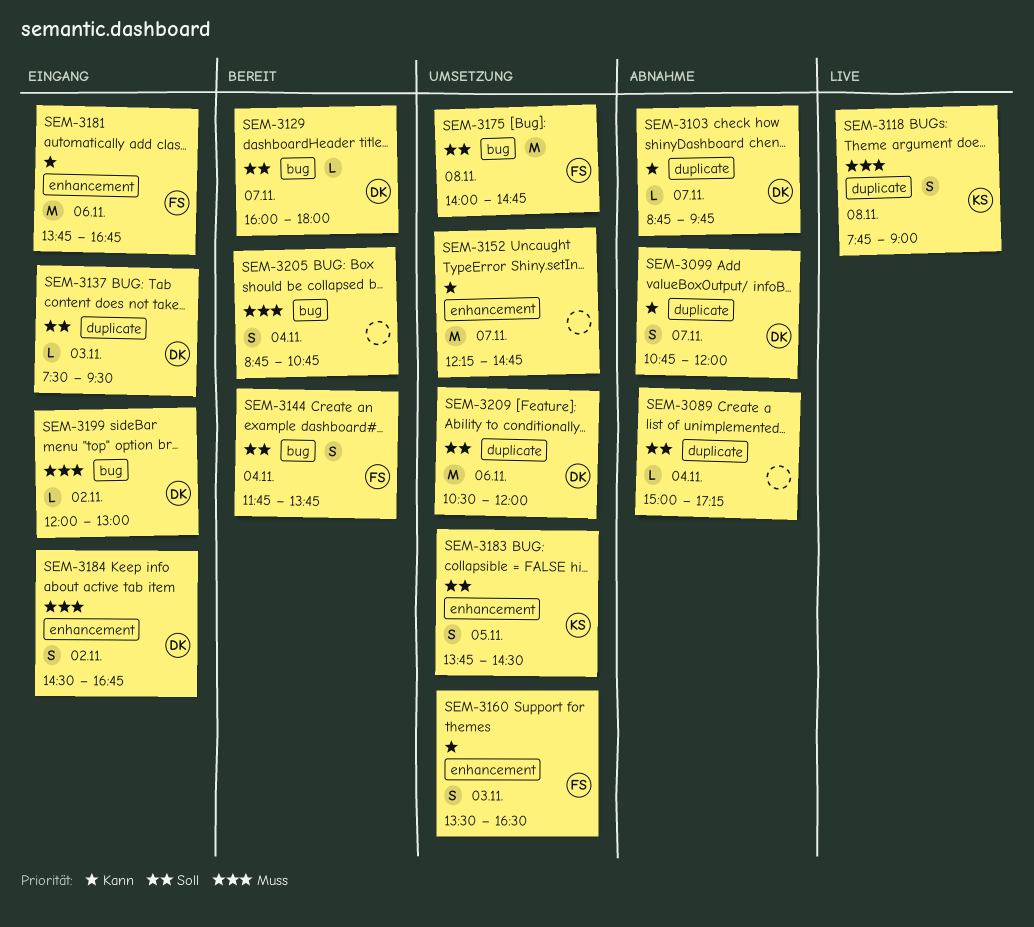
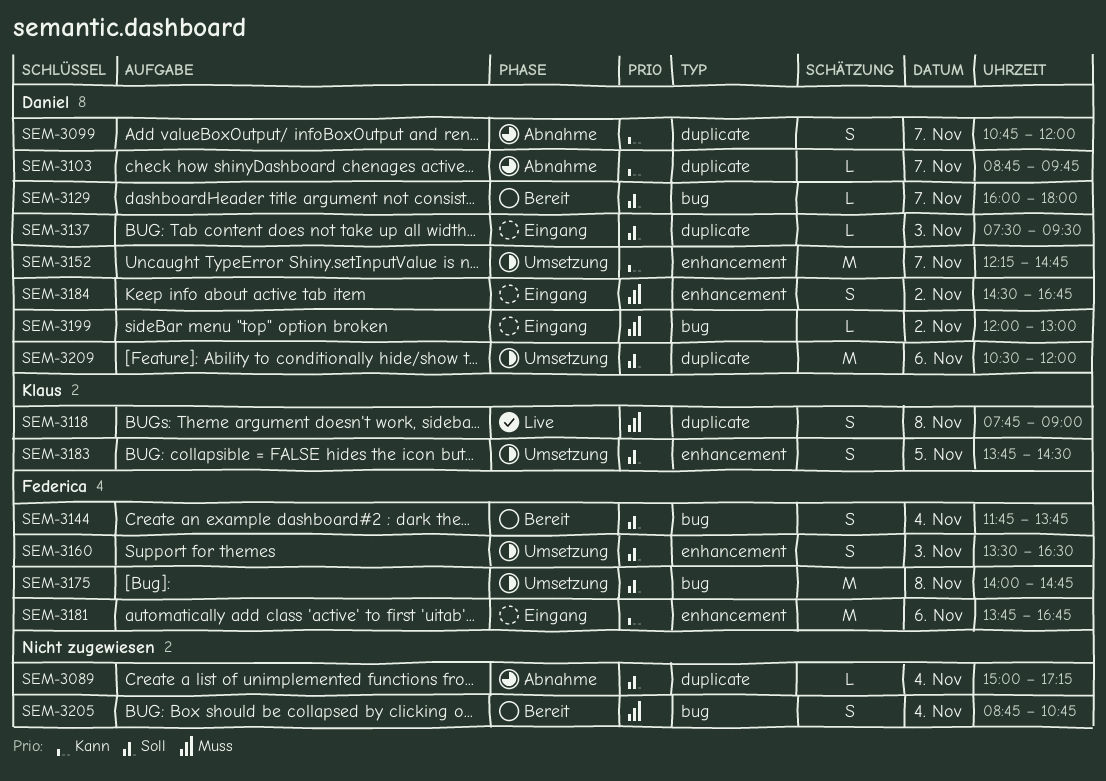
SEM-3152, owner: none -> Daniel
SEM-3160, priority: Kann -> Soll

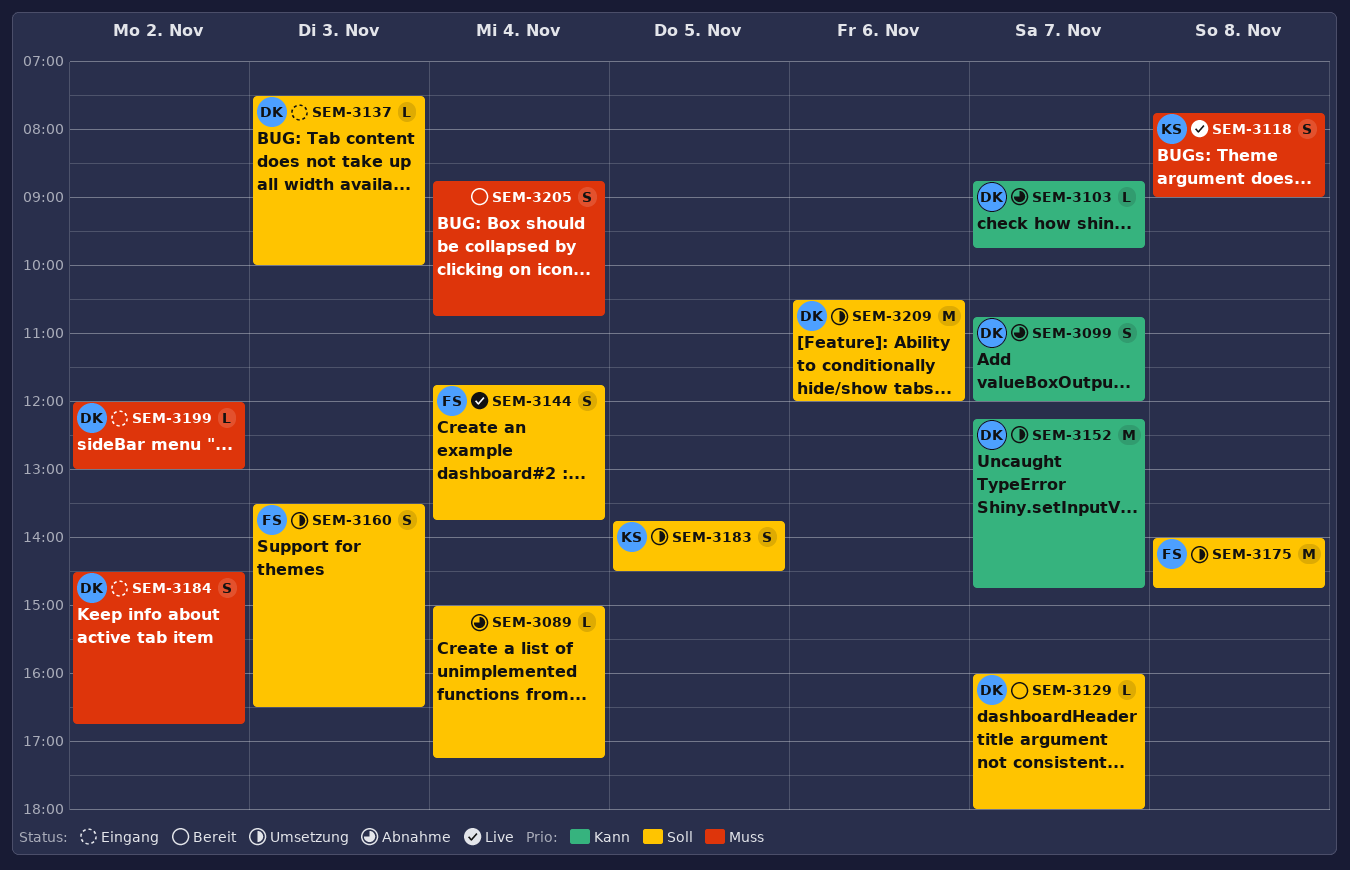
SEM-3137, ends: 09:30 -> 10:00
SEM-3144, status: Bereit -> Live
SEM-3181: present -> none

